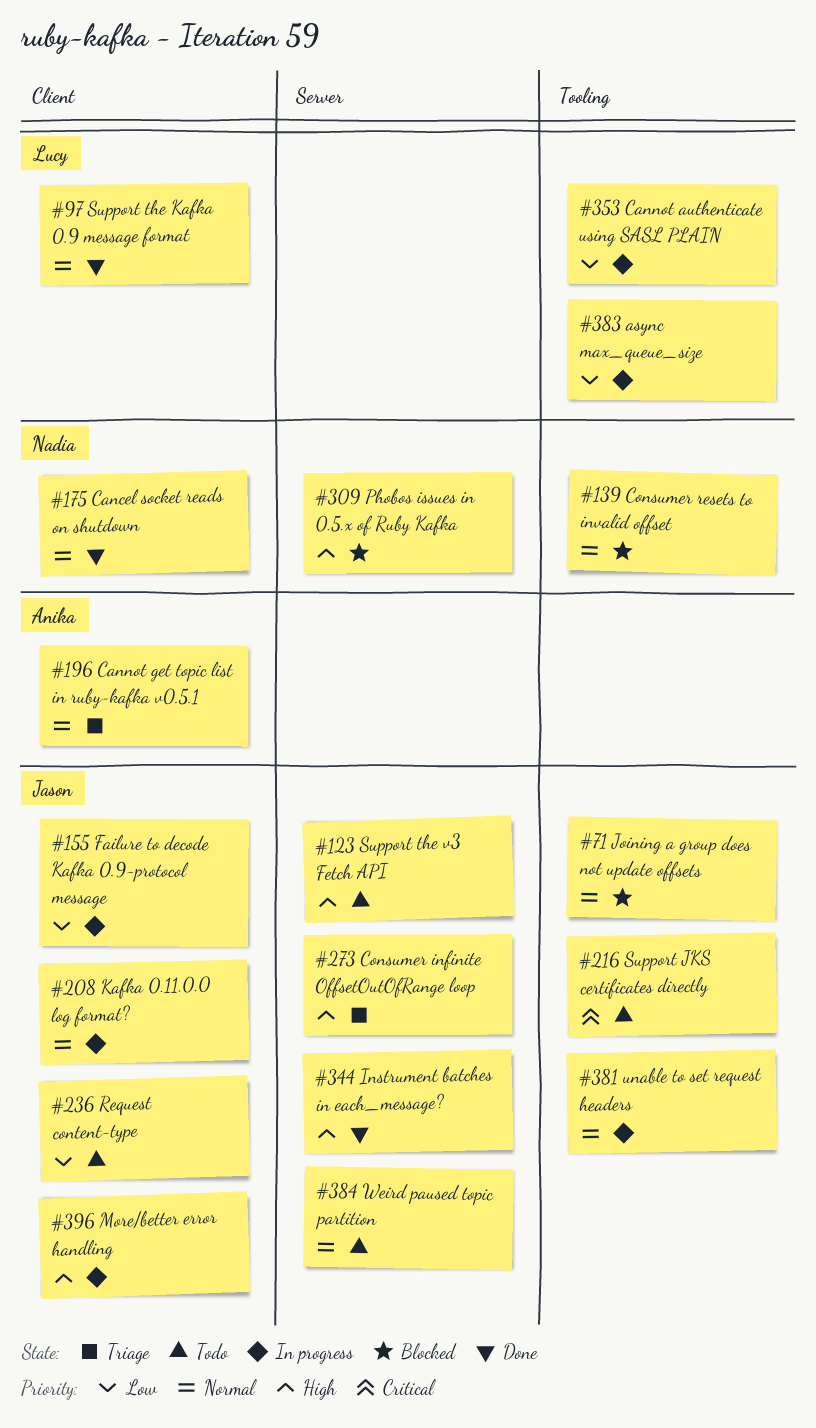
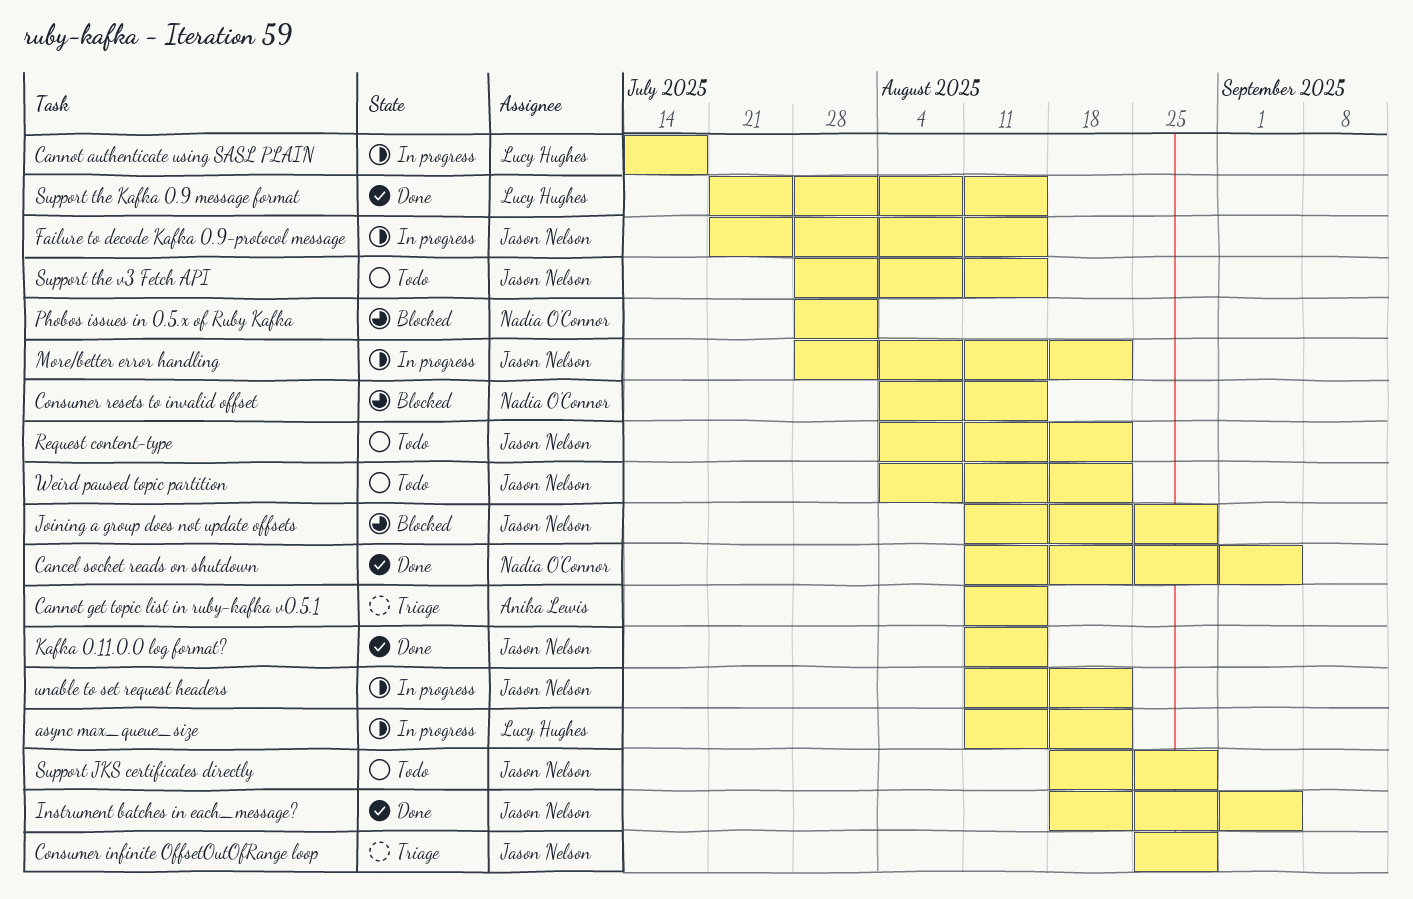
Kafka 0.11.0.0 log format?, status: In progress -> Done

